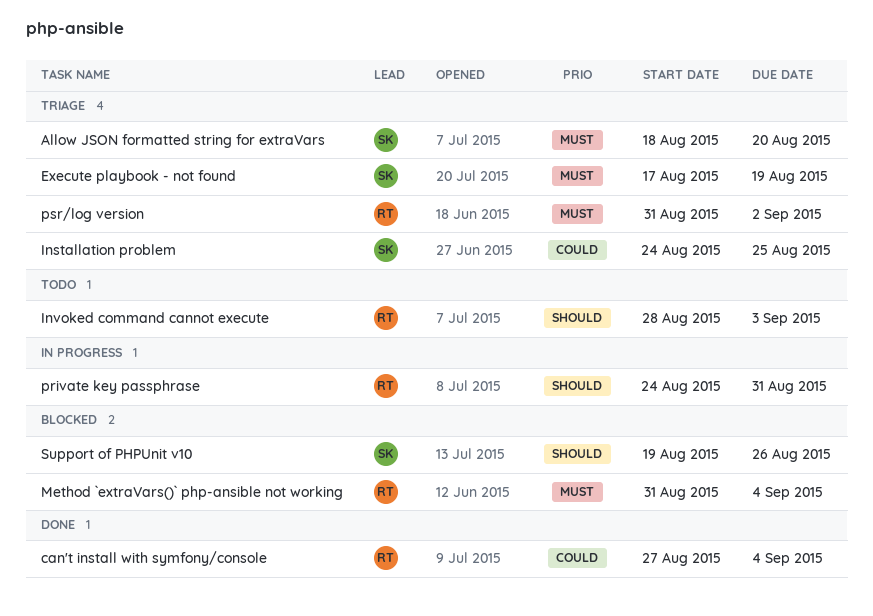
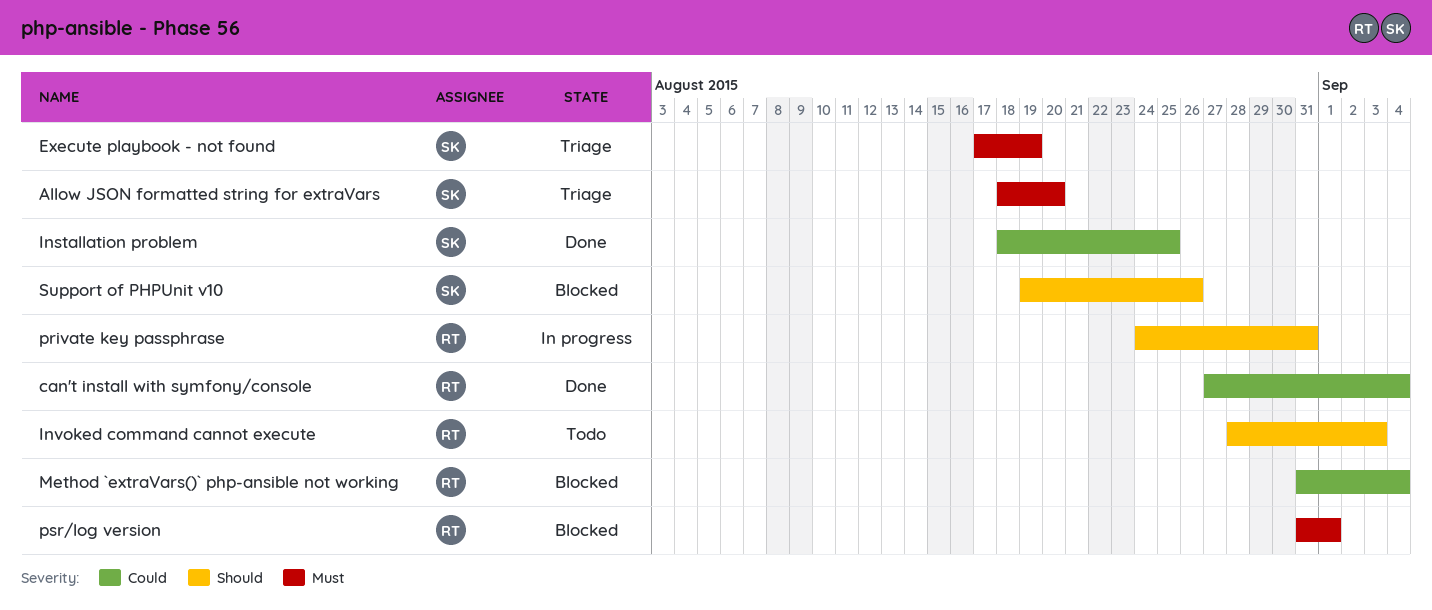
Installation problem, status: Triage -> Done
Installation problem, start: Aug 24 -> Aug 18
Method `extraVars()` php-ansible not working, priority: Must -> Could
psr/log version, status: Triage -> Blocked
psr/log version, due: Sep 2 -> Sep 1

